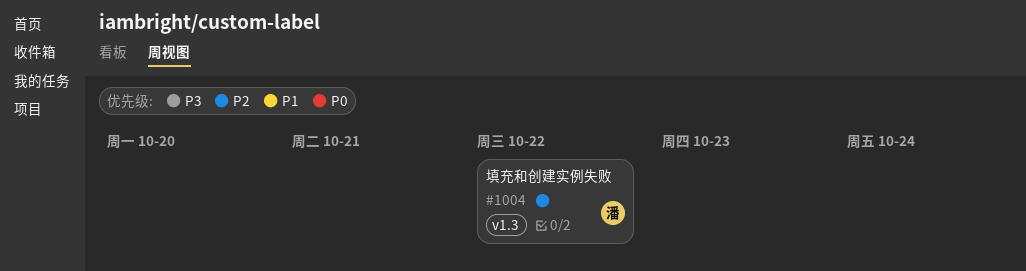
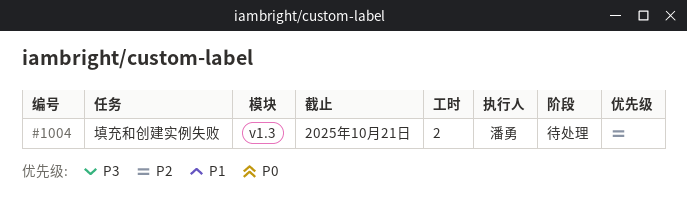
#1004, due: Oct 22 -> Oct 21

